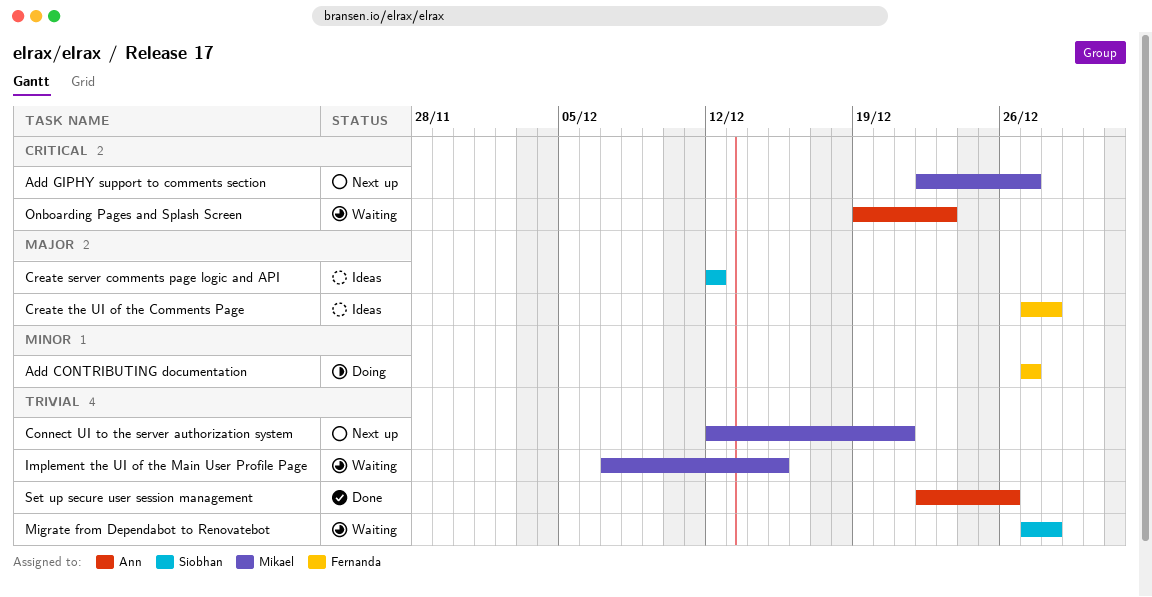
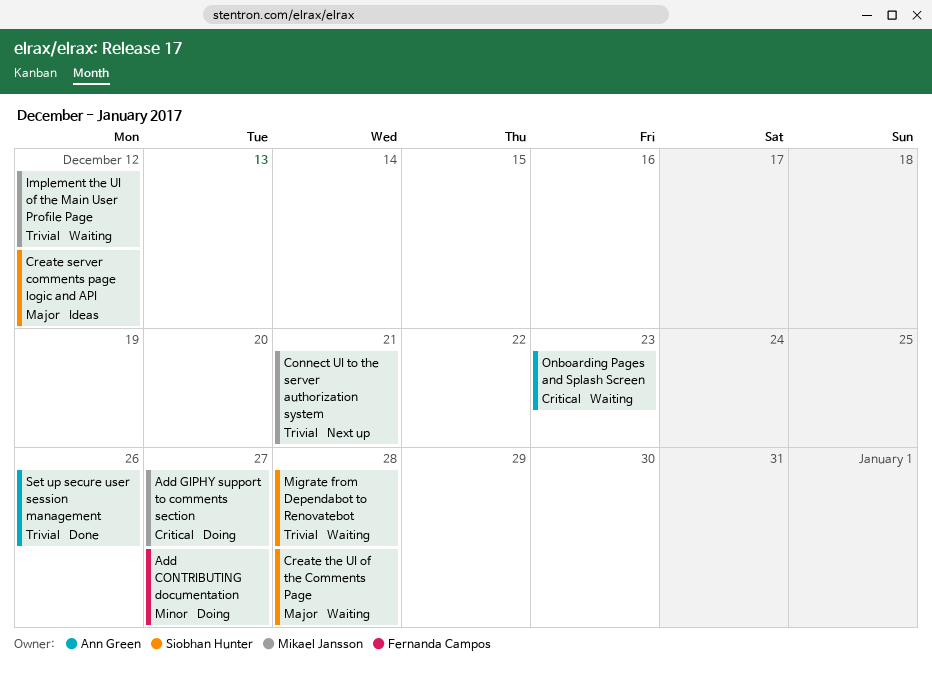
Add GIPHY support to comments section, status: Next up -> Doing
Create the UI of the Comments Page, status: Ideas -> Waiting
Create the UI of the Comments Page, owner: Fernanda Campos -> Siobhan Hunter
Implement the UI of the Main User Profile Page, due: Dec 15 -> Dec 12

